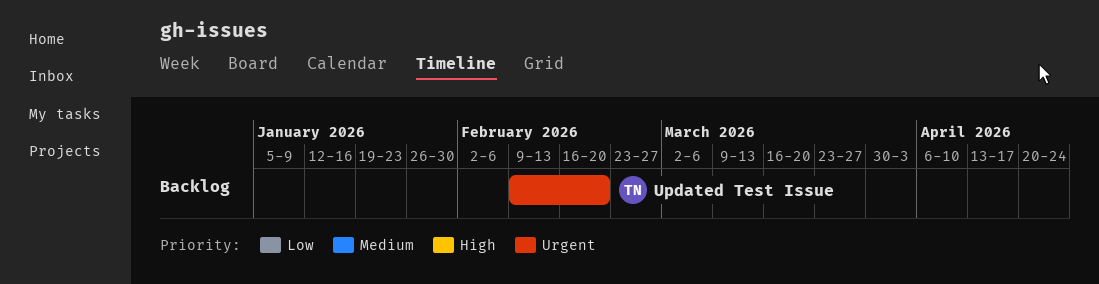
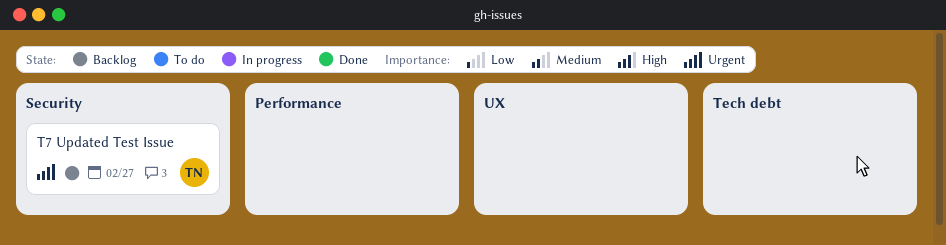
Updated Test Issue, due: Feb 20 -> Feb 27

